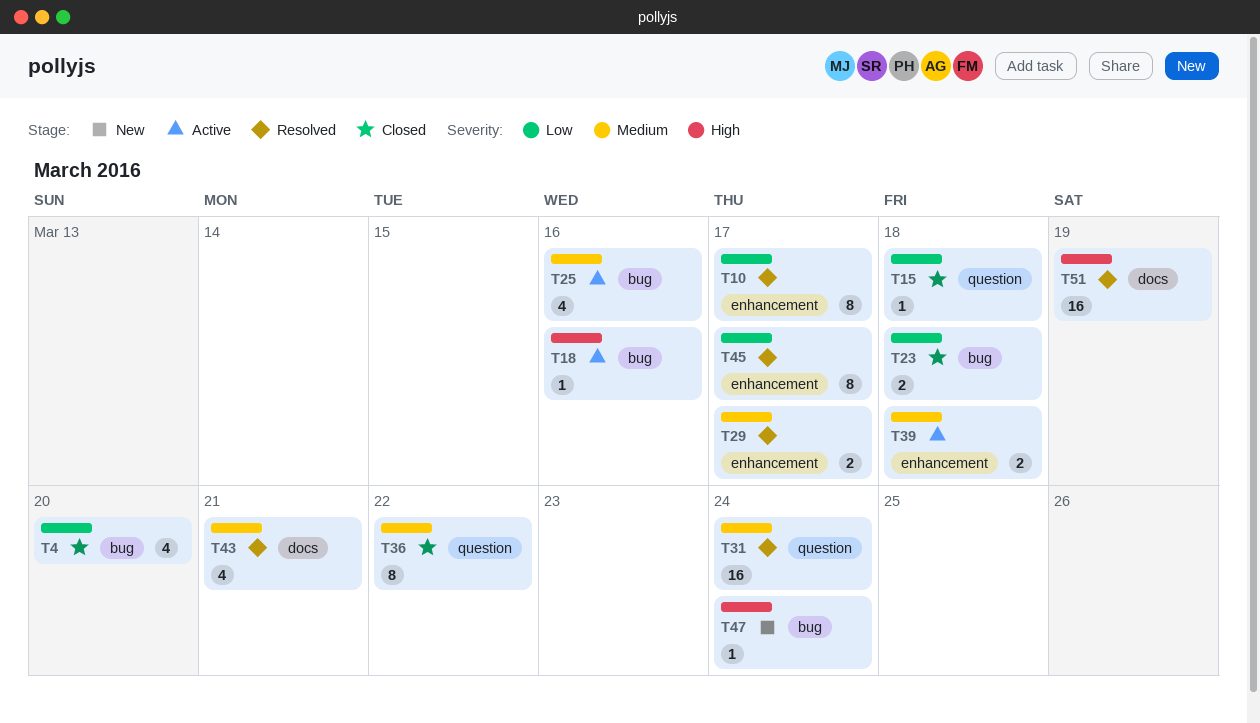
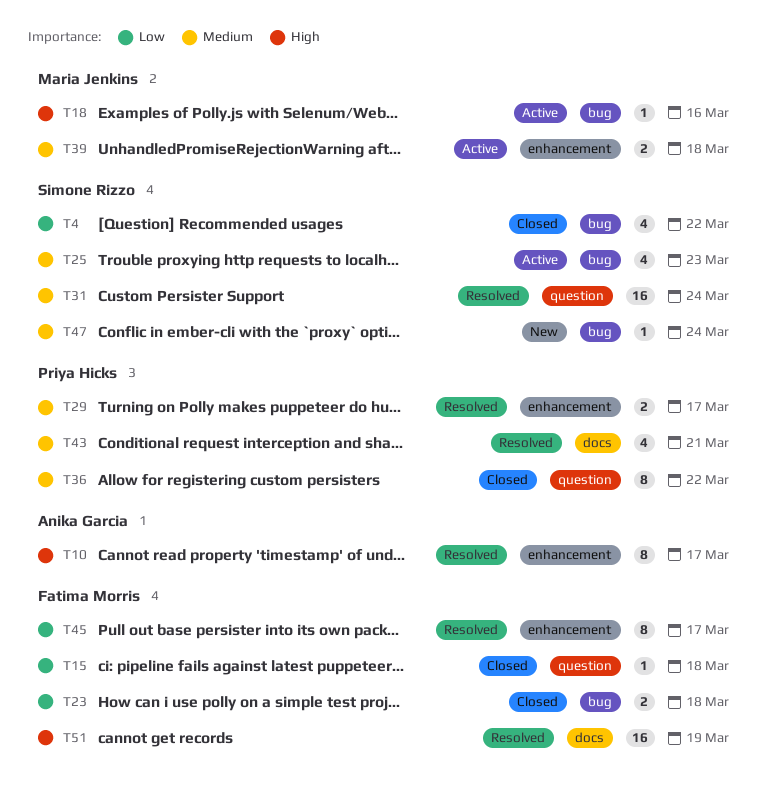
T4, due: Mar 20 -> Mar 22
T10, priority: Low -> High
T25, due: Mar 16 -> Mar 23
T47, priority: High -> Medium

